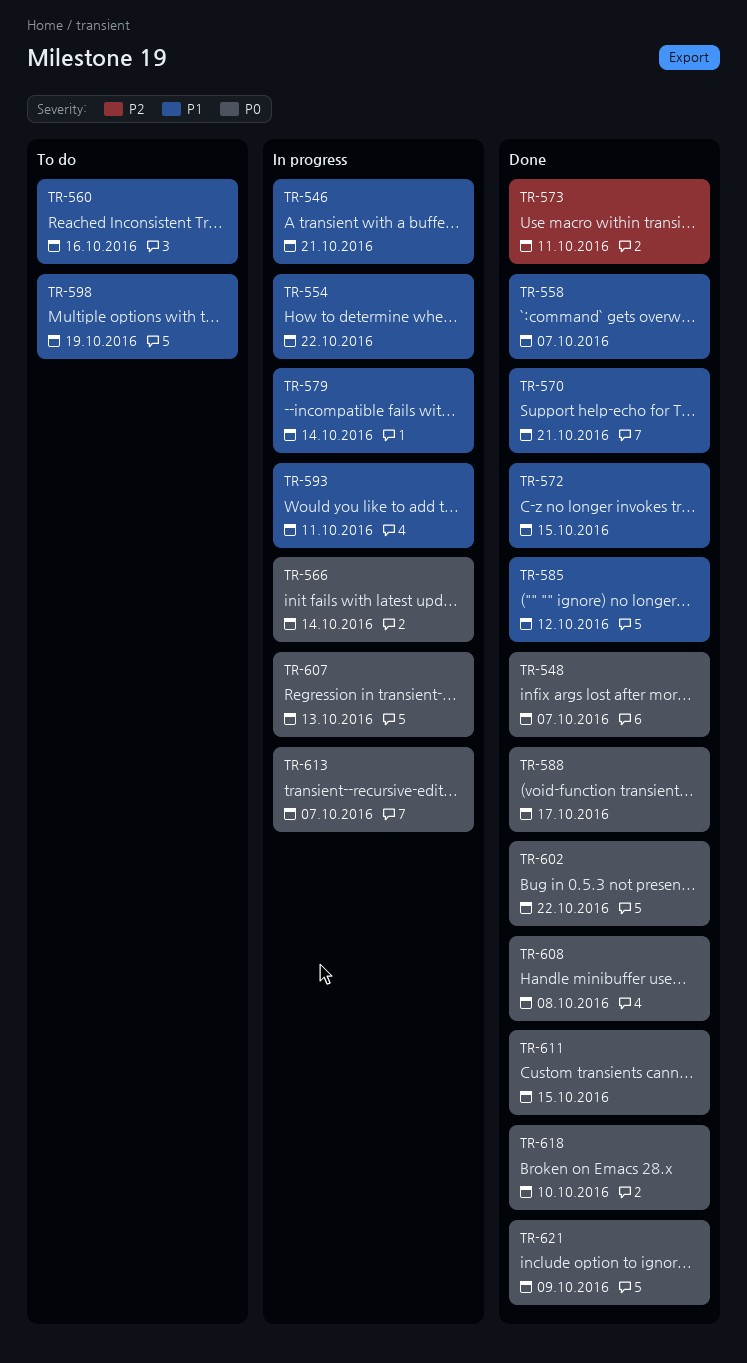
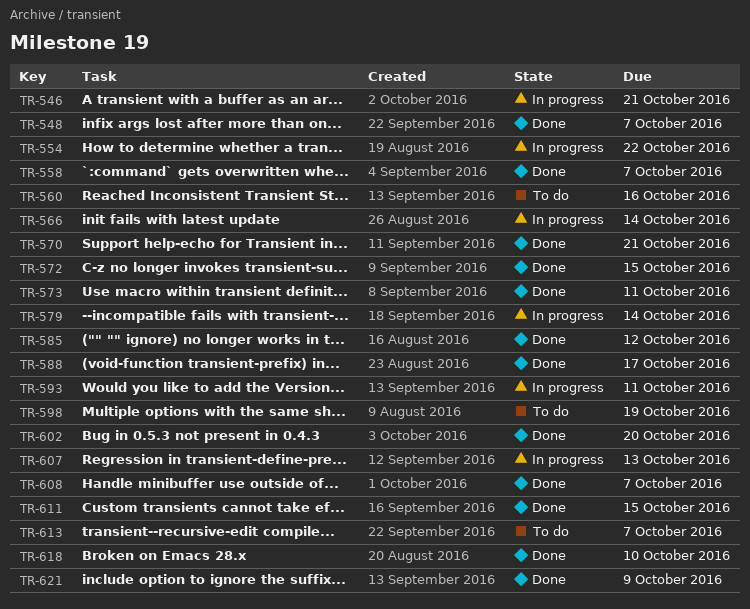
TR-602, due: Oct 22 -> Oct 20
TR-608, due: Oct 8 -> Oct 7
TR-613, status: In progress -> To do

